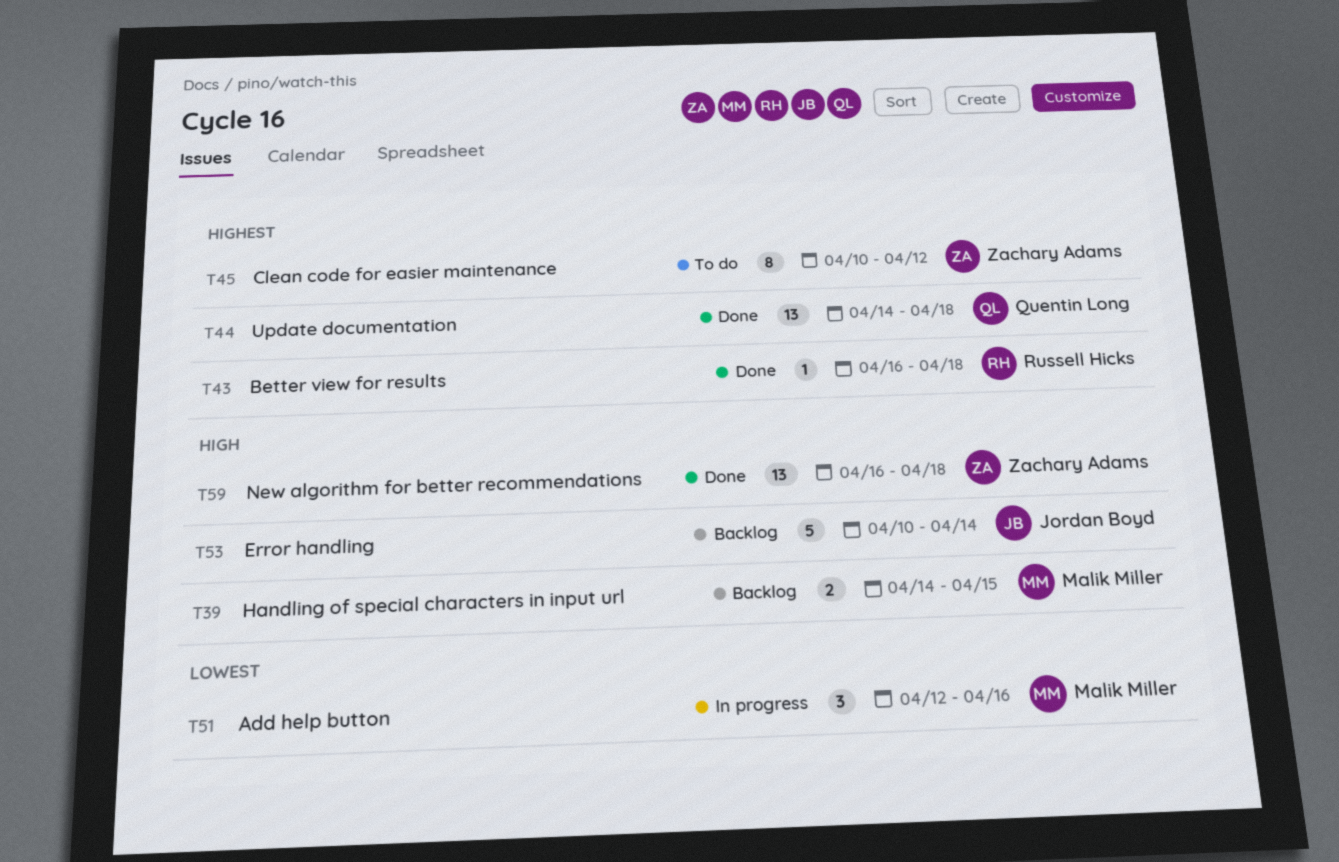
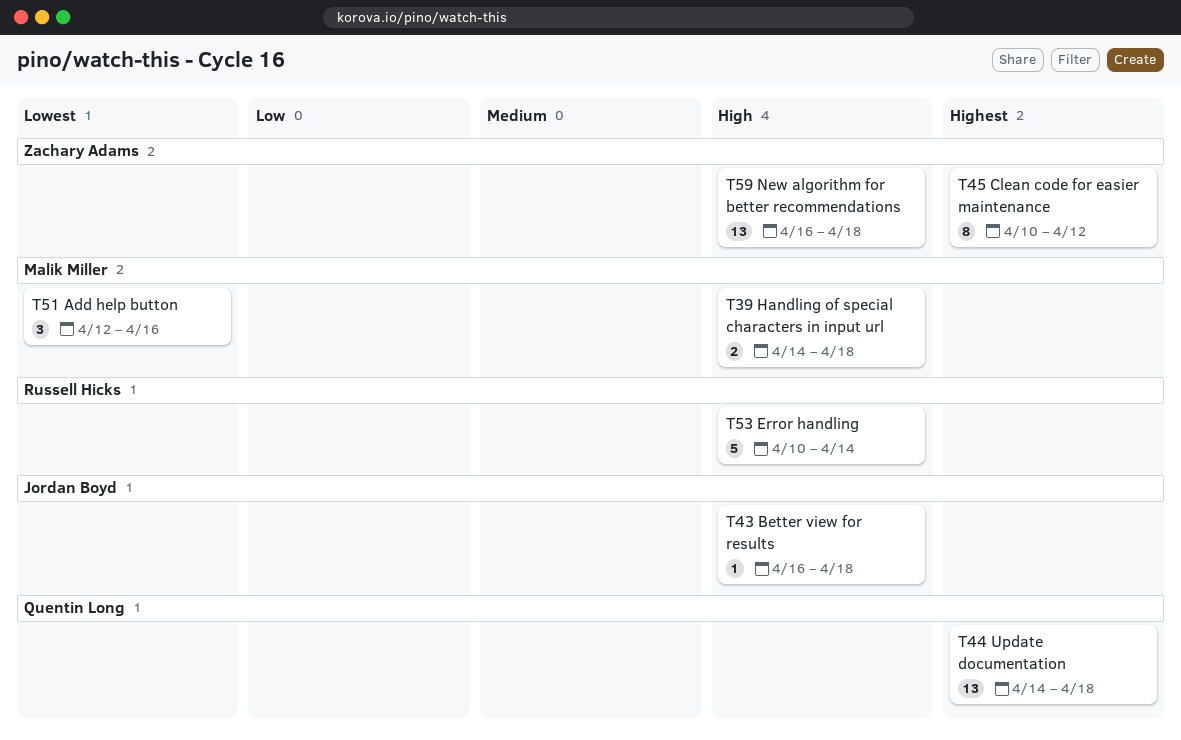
T39, due: Apr 15 -> Apr 18
T43, owner: Russell Hicks -> Jordan Boyd
T43, priority: Highest -> High
T53, owner: Jordan Boyd -> Russell Hicks

